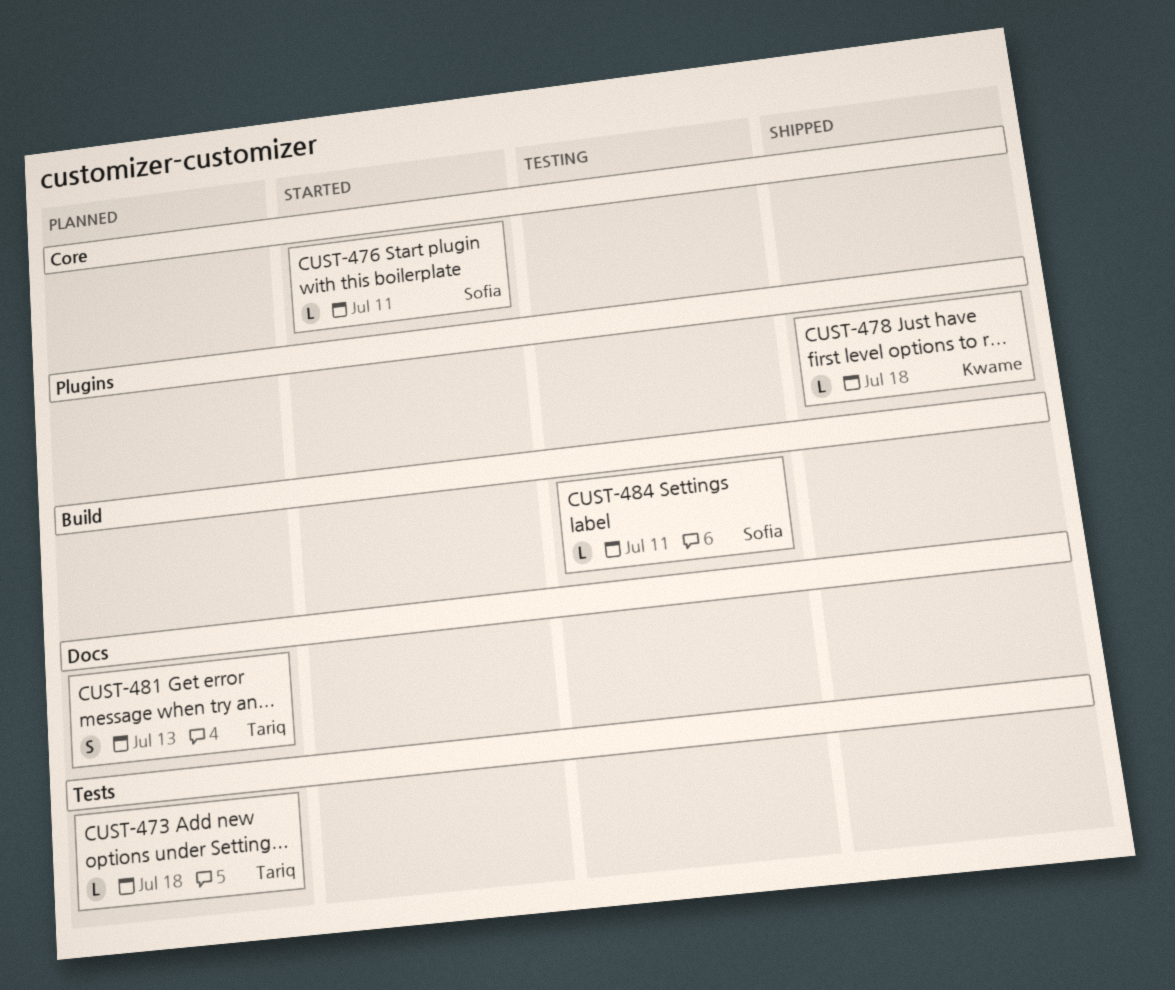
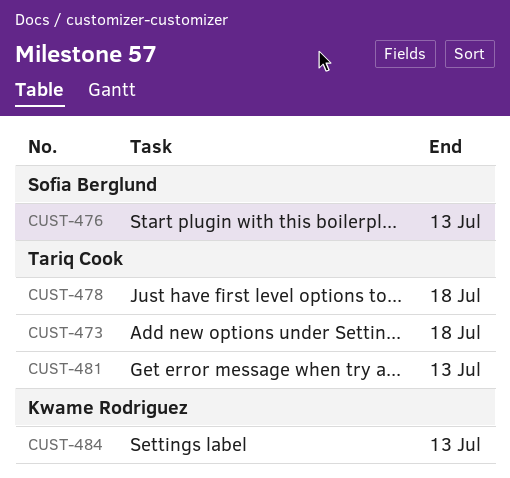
CUST-476, due: Jul 11 -> Jul 13
CUST-478, owner: Kwame Rodriguez -> Tariq Cook
CUST-484, owner: Sofia Berglund -> Kwame Rodriguez
CUST-484, due: Jul 11 -> Jul 13

